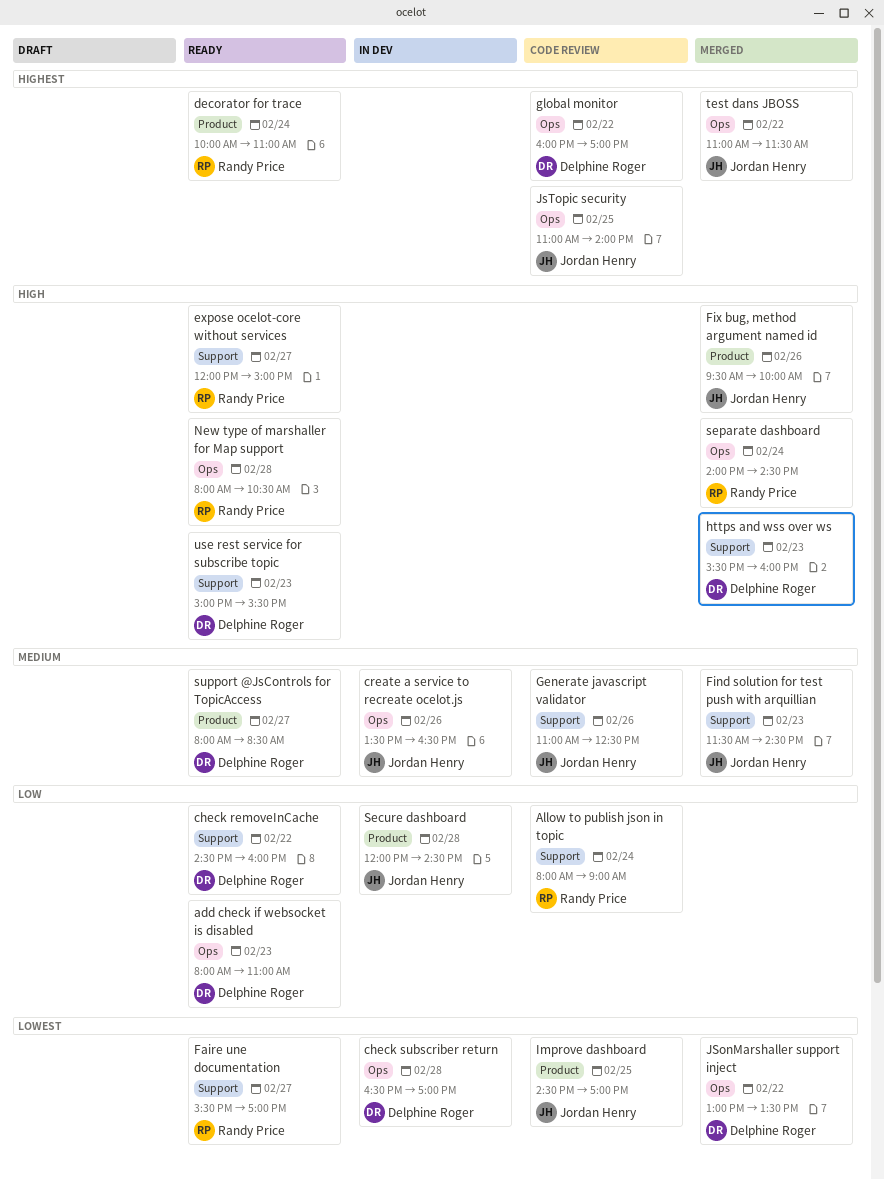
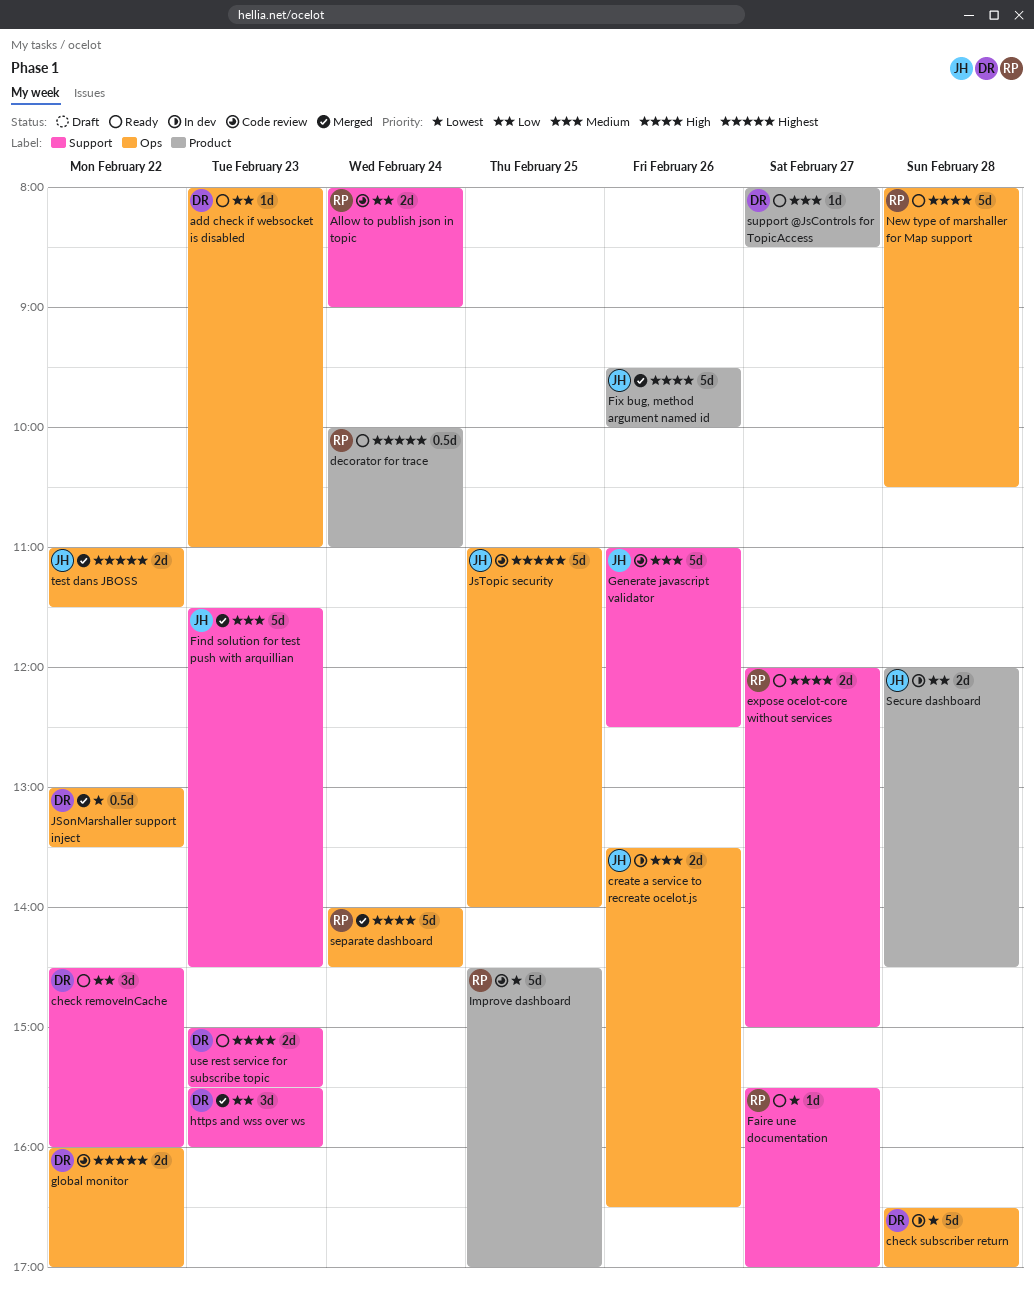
https and wss over ws, priority: High -> Low
Improve dashboard, owner: Jordan Henry -> Randy Price

